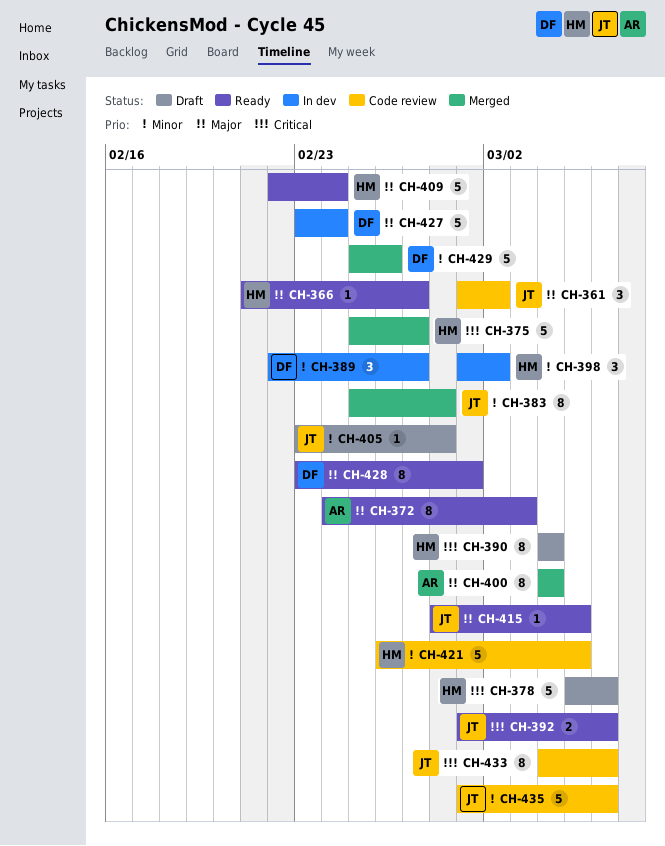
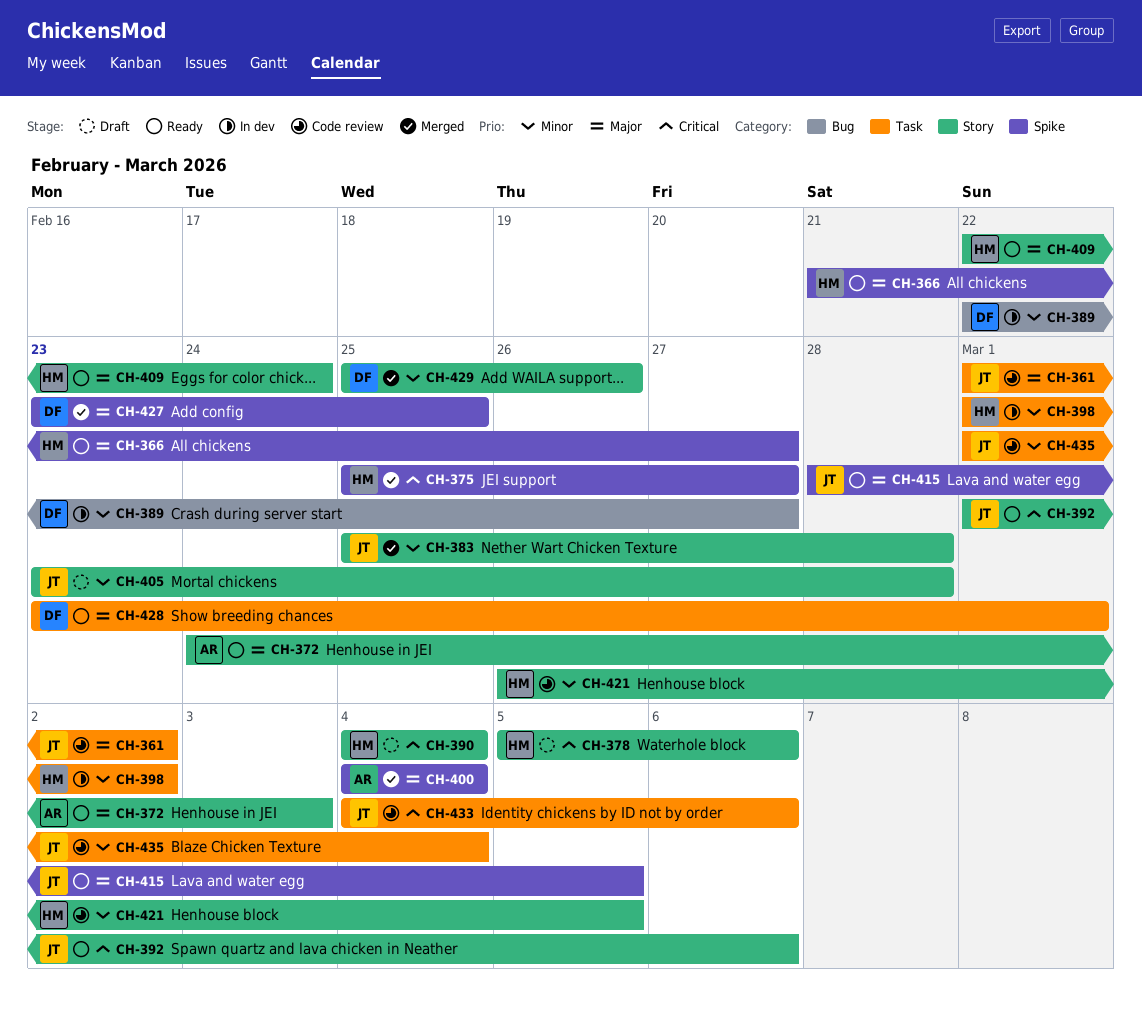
CH-427, status: In dev -> Merged
CH-427, due: Feb 24 -> Feb 25
CH-435, due: Mar 6 -> Mar 4

